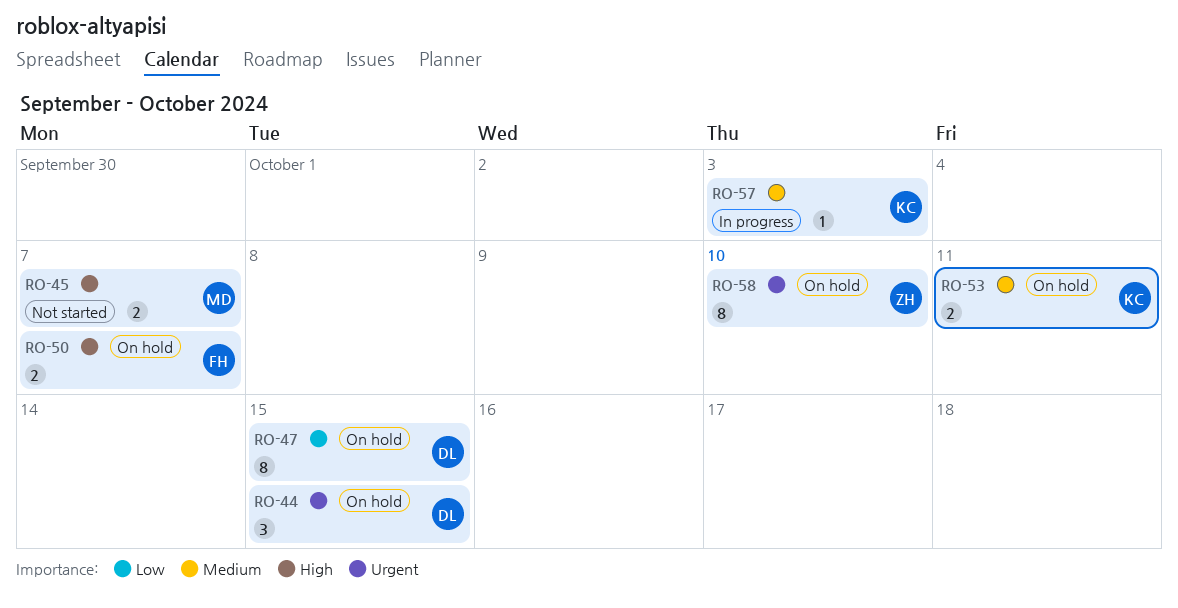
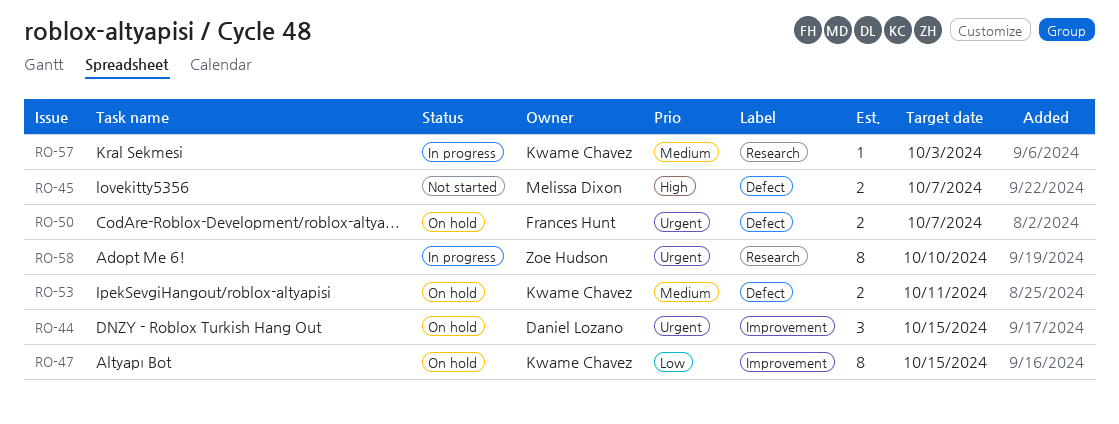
RO-47, owner: Daniel Lozano -> Kwame Chavez
RO-50, priority: High -> Urgent
RO-58, status: On hold -> In progress

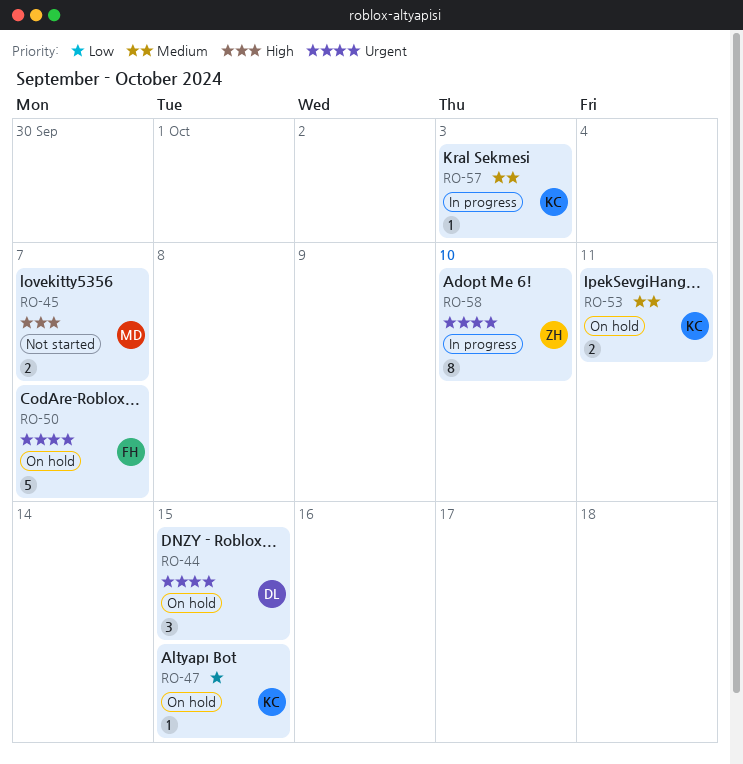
RO-47, estimate: 8 -> 1
RO-50, estimate: 2 -> 5

